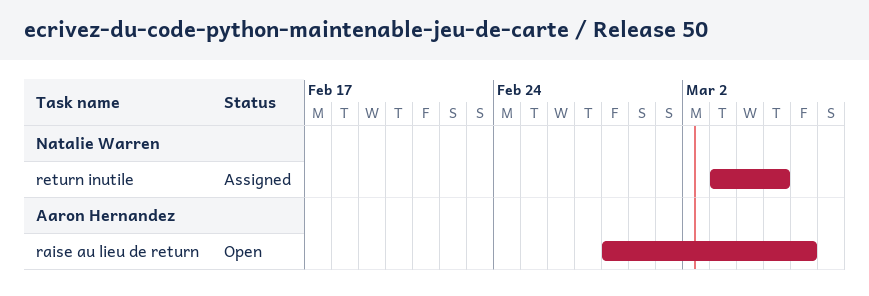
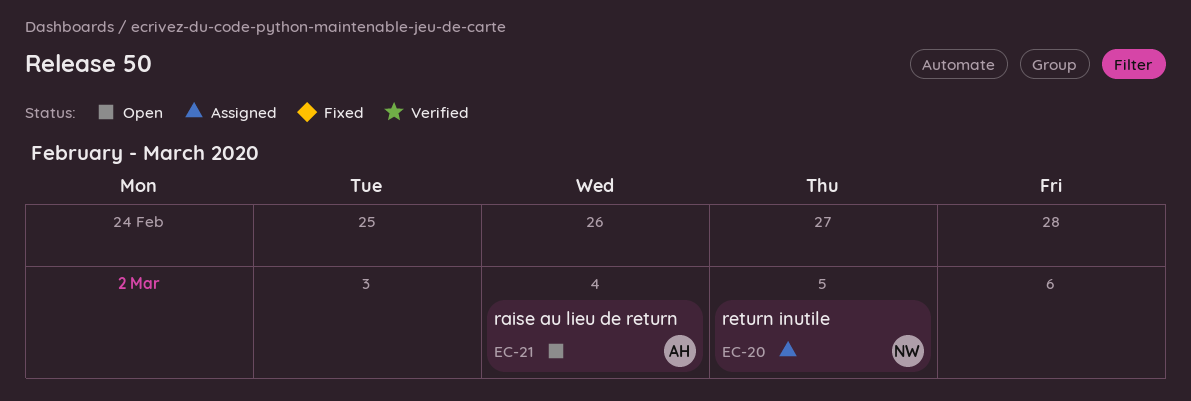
raise au lieu de return, due: Mar 6 -> Mar 4

